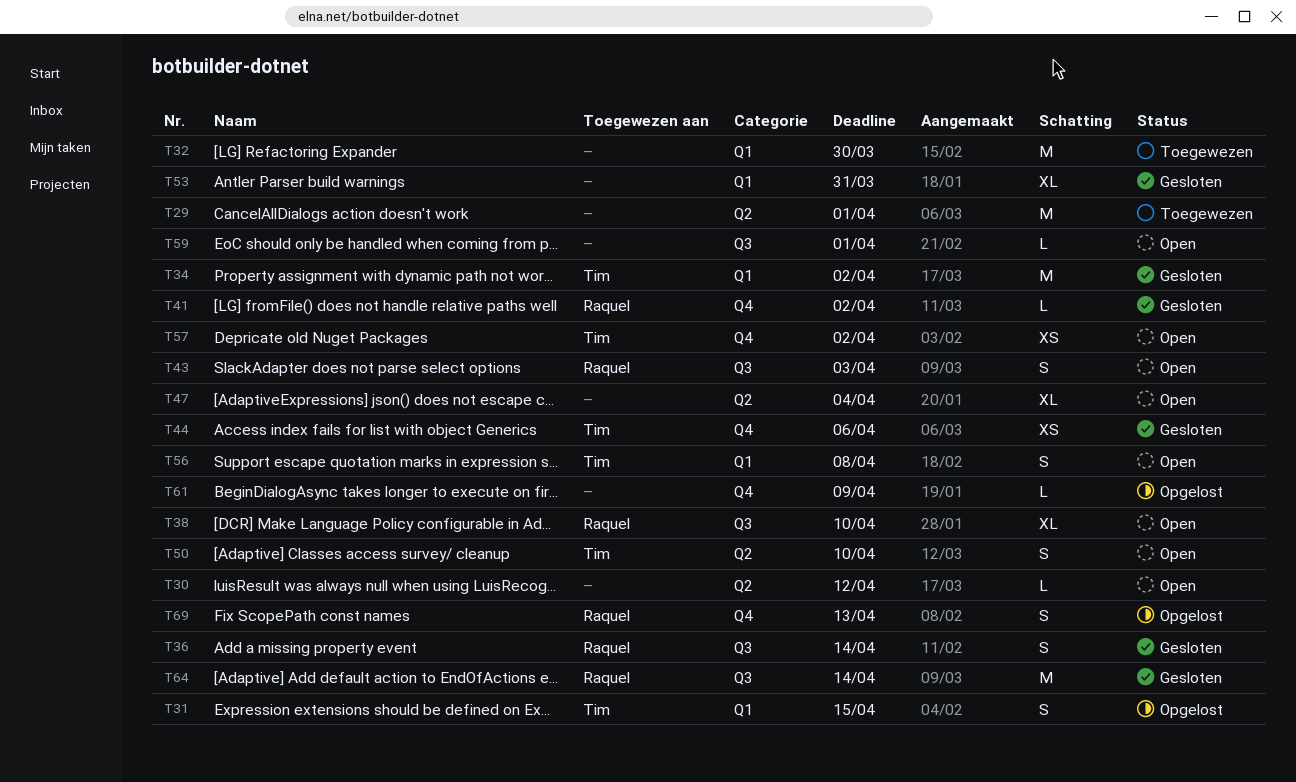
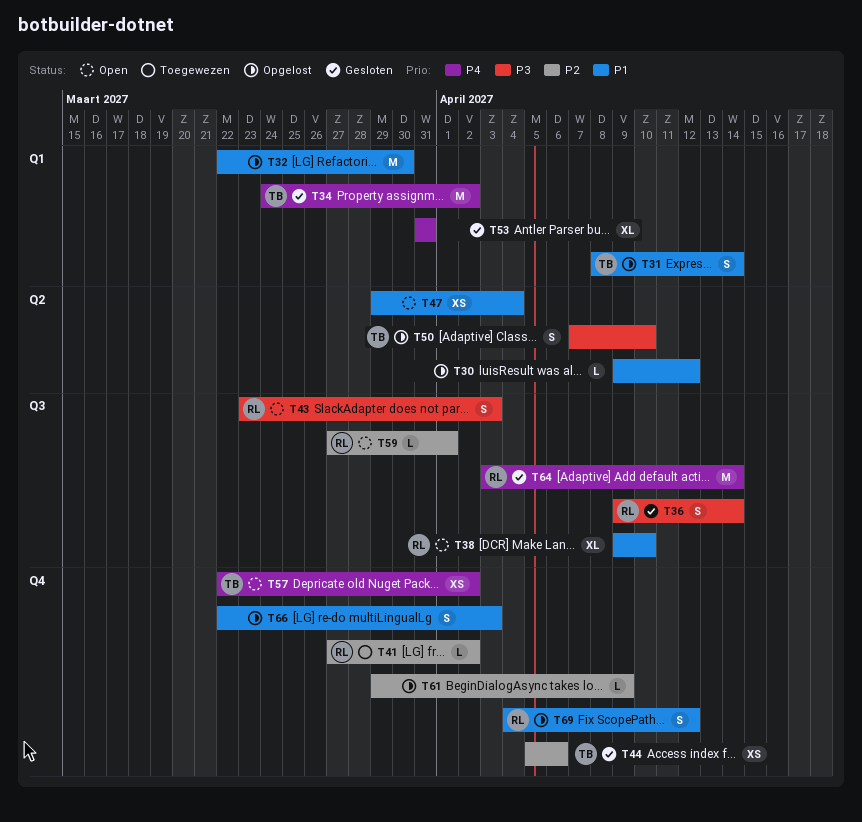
T29: present -> none
T30, status: Open -> Opgelost
T31, due: Apr 15 -> Apr 14
T32, status: Toegewezen -> Opgelost
T41, status: Gesloten -> Toegewezen
T47, estimate: XL -> XS
T50, status: Open -> Opgelost
T56: present -> none
T59, owner: none -> Raquel
T66: none -> present
T69, due: Apr 13 -> Apr 12

